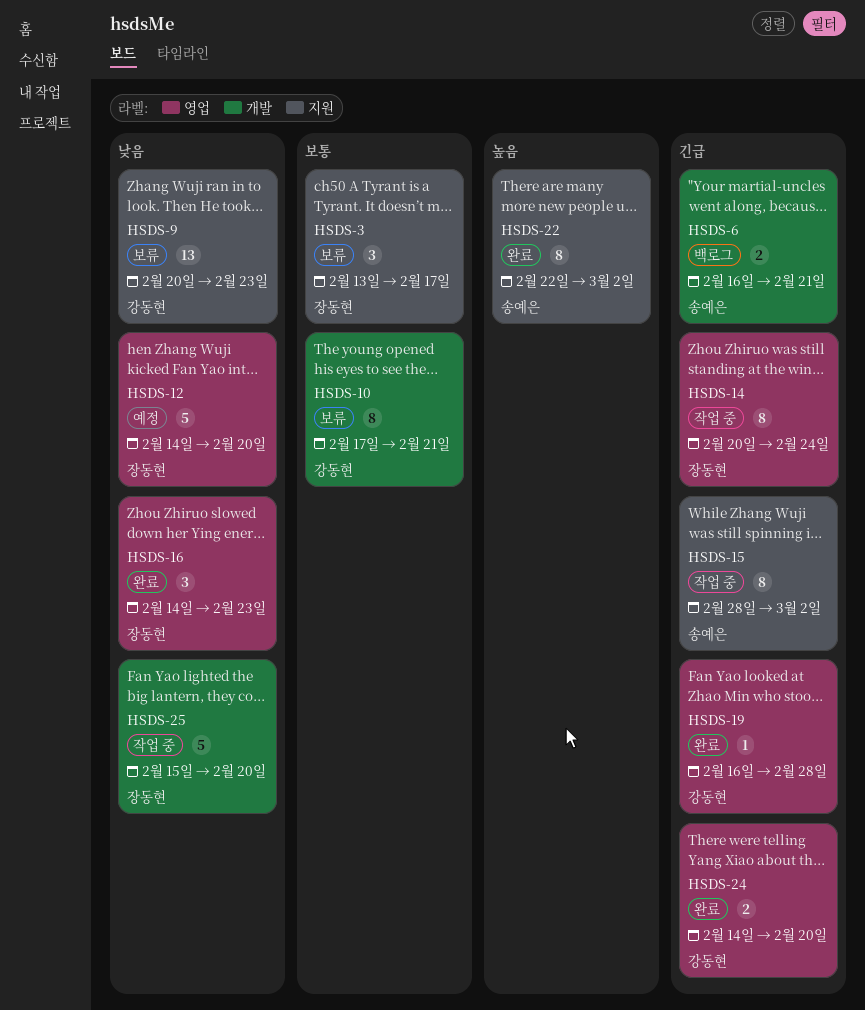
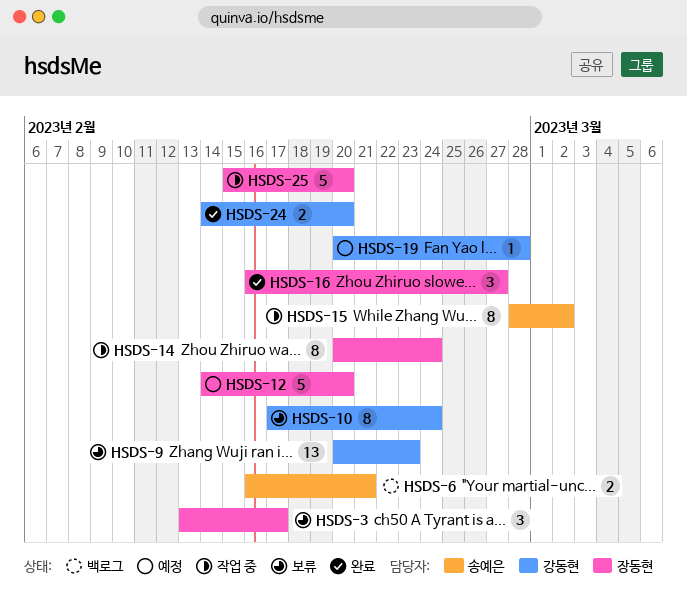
HSDS-10, due: Feb 21 -> Feb 24
HSDS-16, start: Feb 14 -> Feb 16
HSDS-16, due: Feb 23 -> Feb 27
HSDS-19, status: 완료 -> 예정
HSDS-19, start: Feb 16 -> Feb 20
HSDS-22: present -> none

